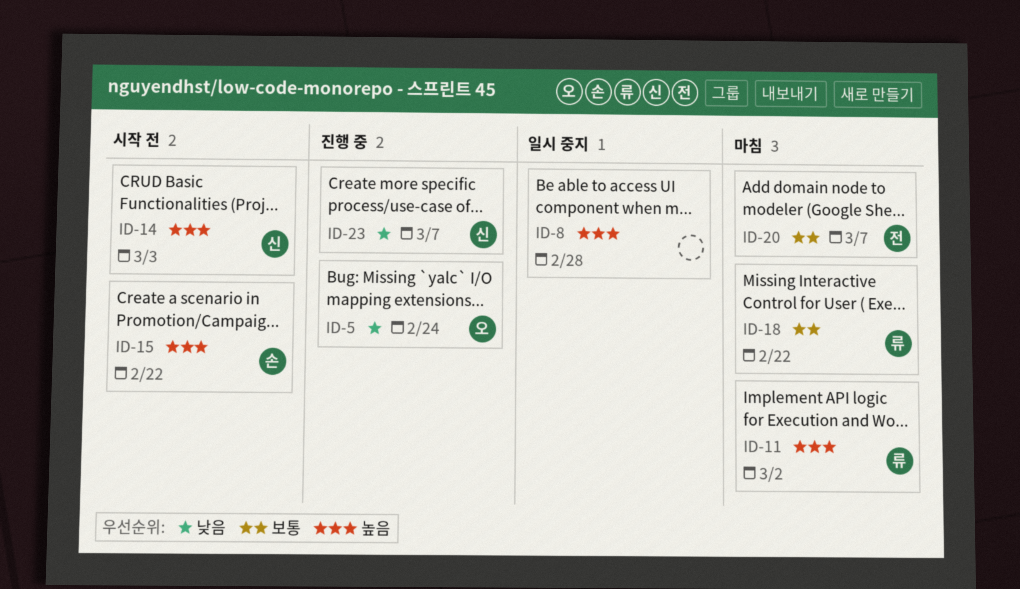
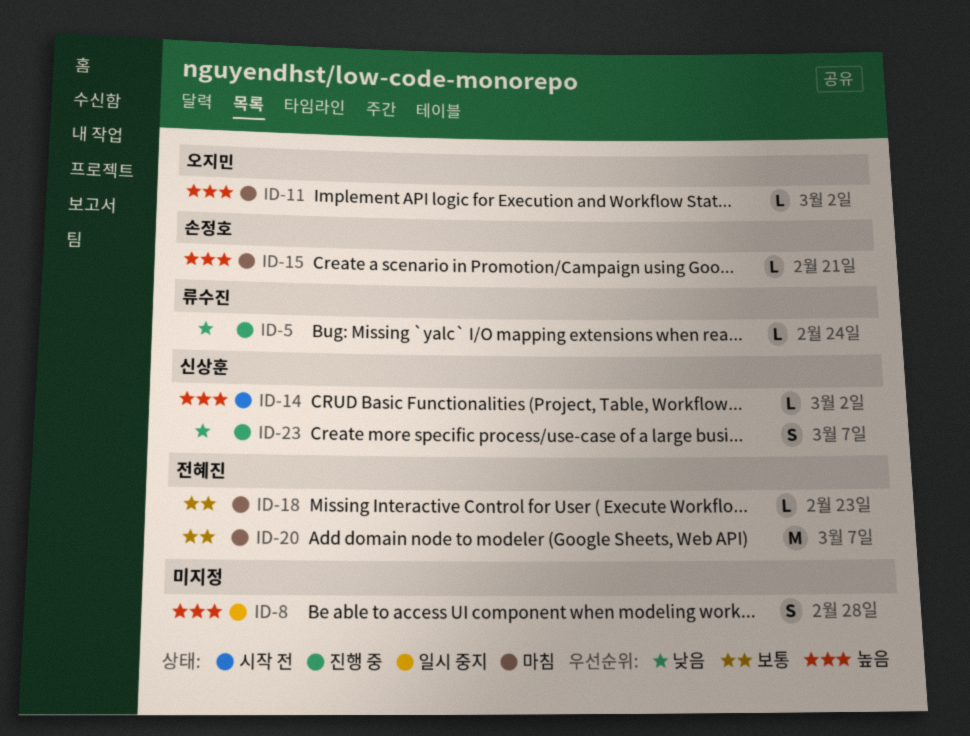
ID-5, owner: 오지민 -> 류수진
ID-11, owner: 류수진 -> 오지민
ID-14, due: Mar 3 -> Mar 2
ID-15, status: 시작 전 -> 마침
ID-15, due: Feb 22 -> Feb 21
ID-18, owner: 류수진 -> 전혜진
ID-18, due: Feb 22 -> Feb 23

